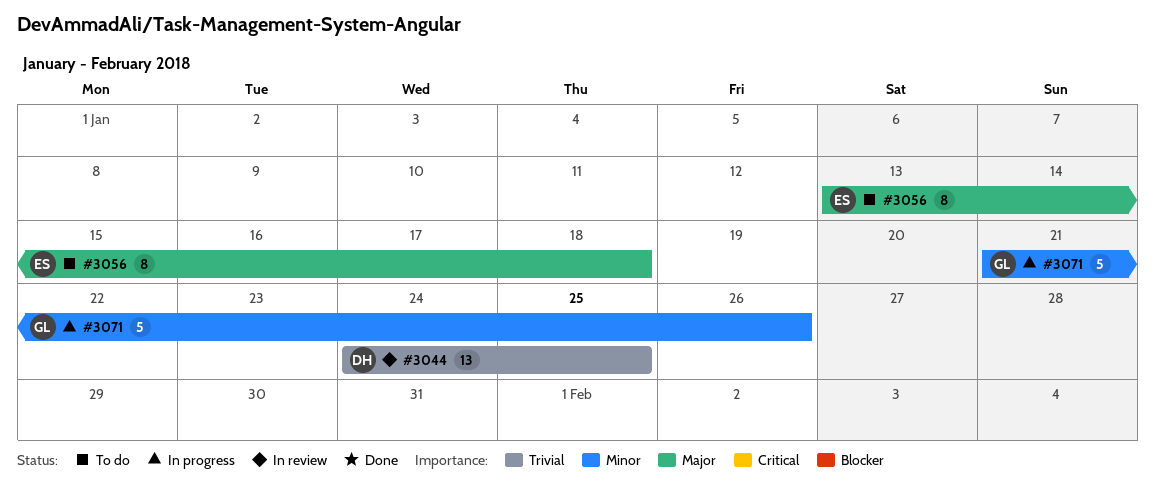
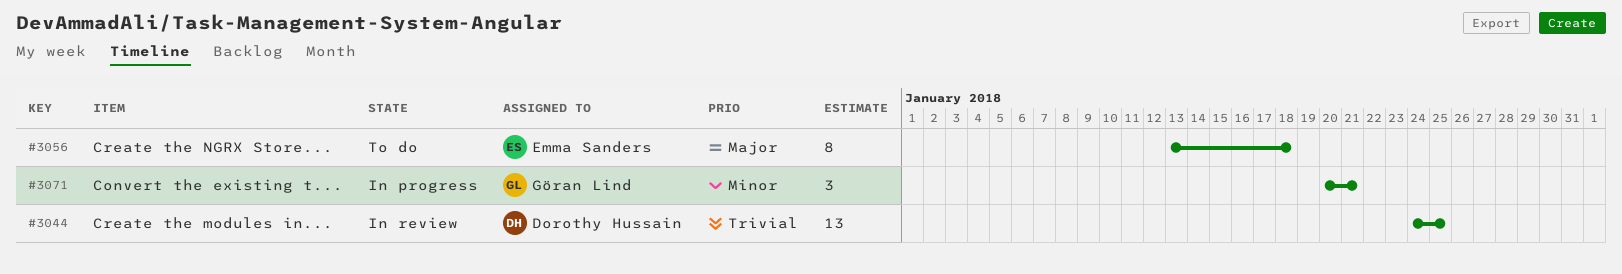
#3071, estimate: 5 -> 3
#3071, start: Jan 21 -> Jan 20
#3071, due: Jan 26 -> Jan 21

